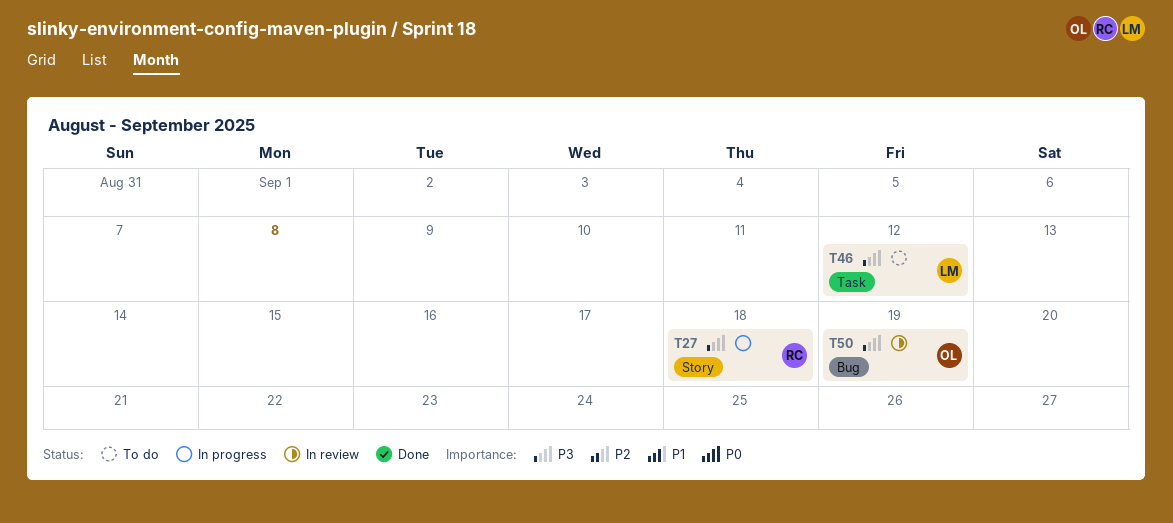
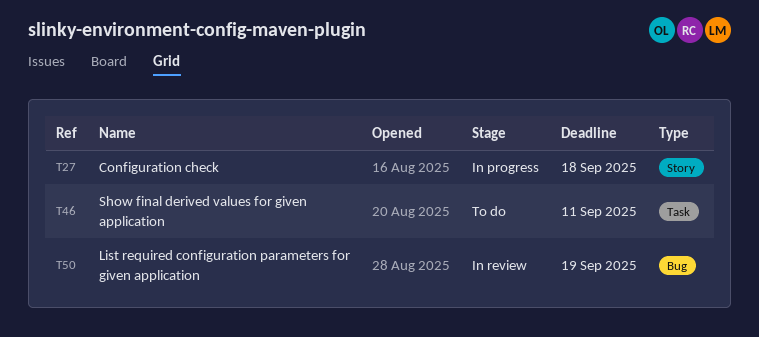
T46, due: Sep 12 -> Sep 11

